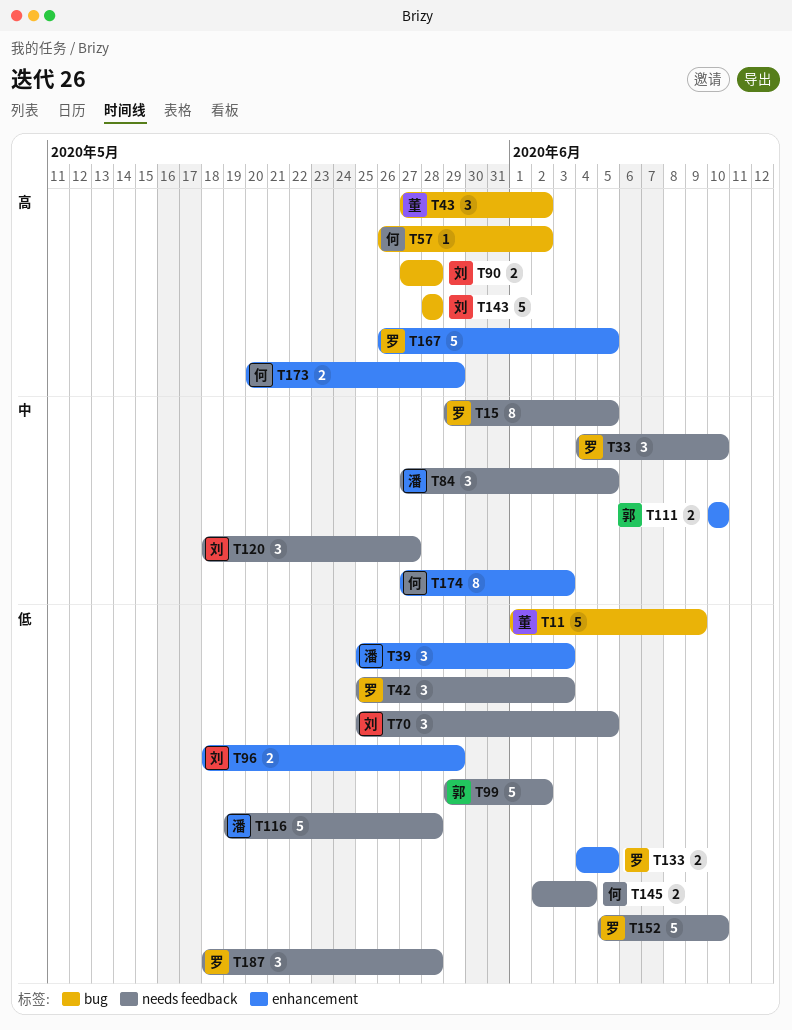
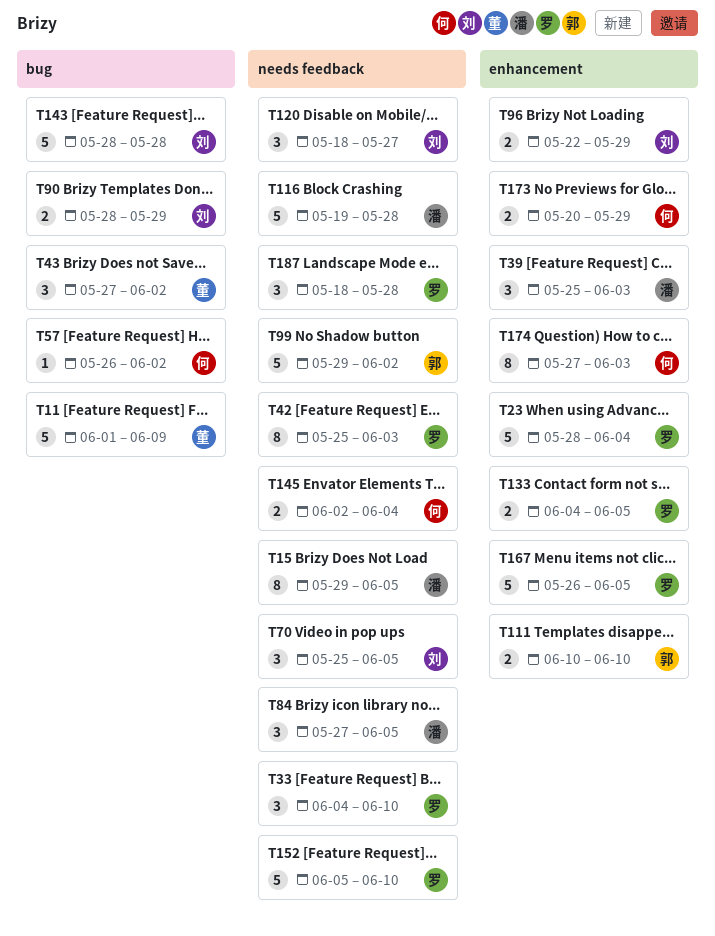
T15, owner: 罗 -> 潘
T23: none -> present
T42, estimate: 3 -> 8
T90, start: May 27 -> May 28
T90, due: May 28 -> May 29
T96, start: May 18 -> May 22

